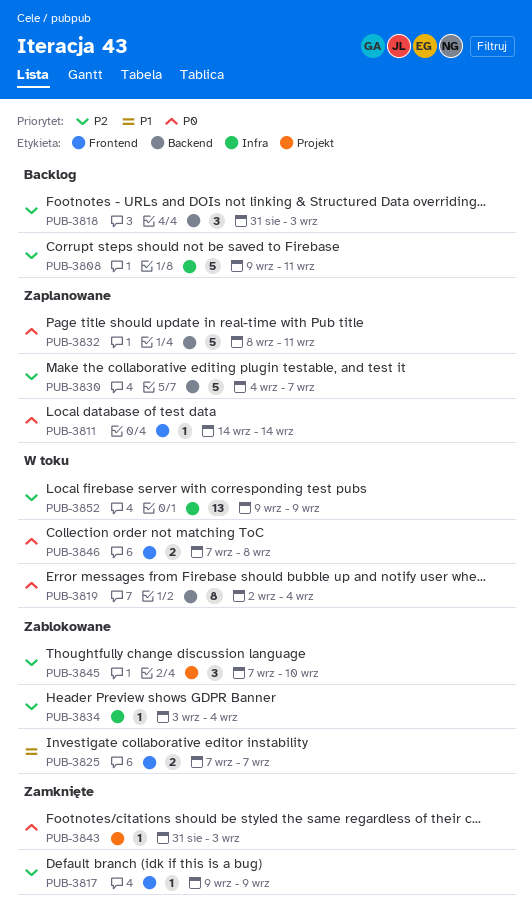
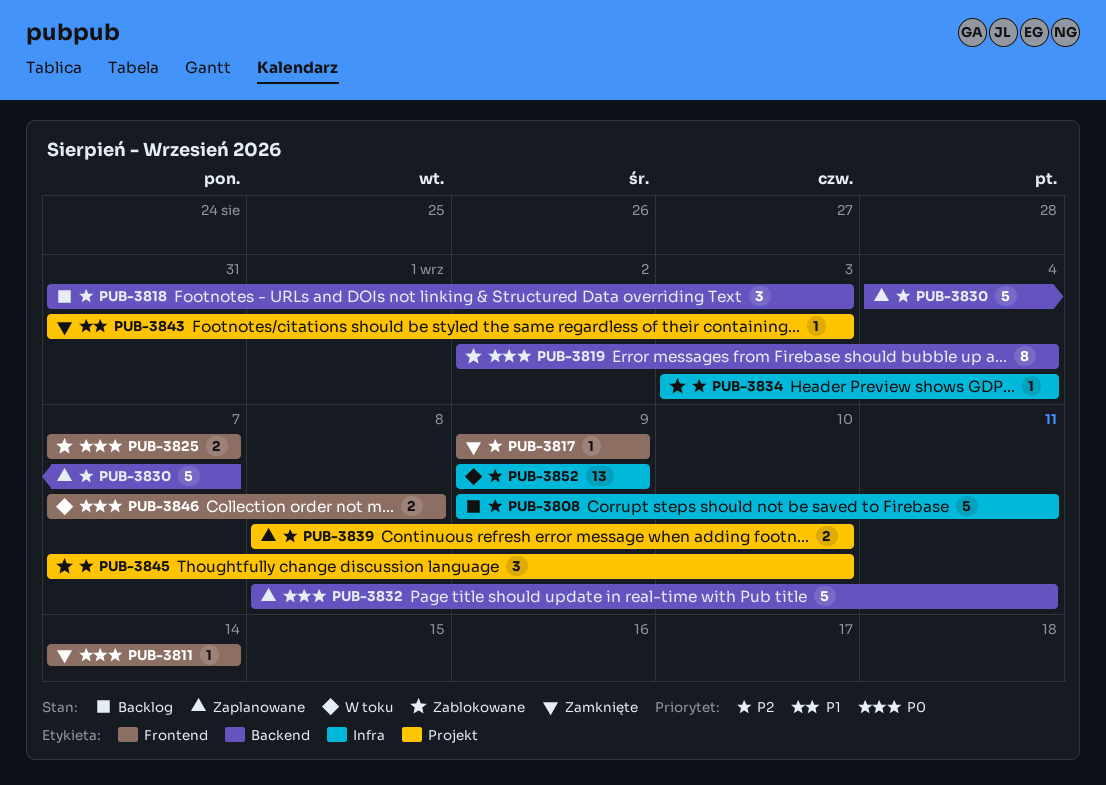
PUB-3811, status: Zaplanowane -> Zamknięte
PUB-3819, status: W toku -> Zablokowane
PUB-3825, priority: P1 -> P0
PUB-3839: none -> present
PUB-3843, priority: P0 -> P1

